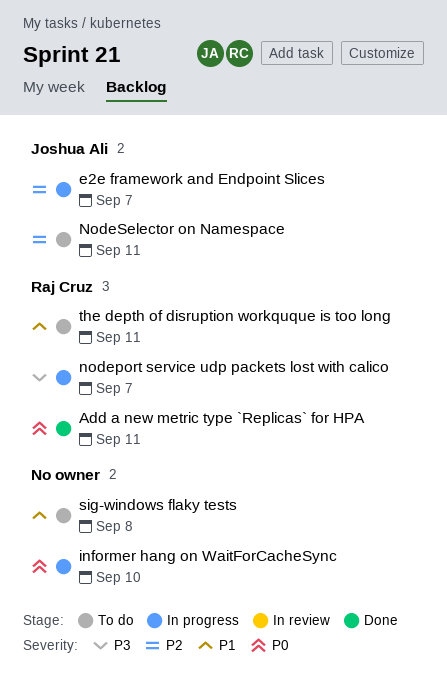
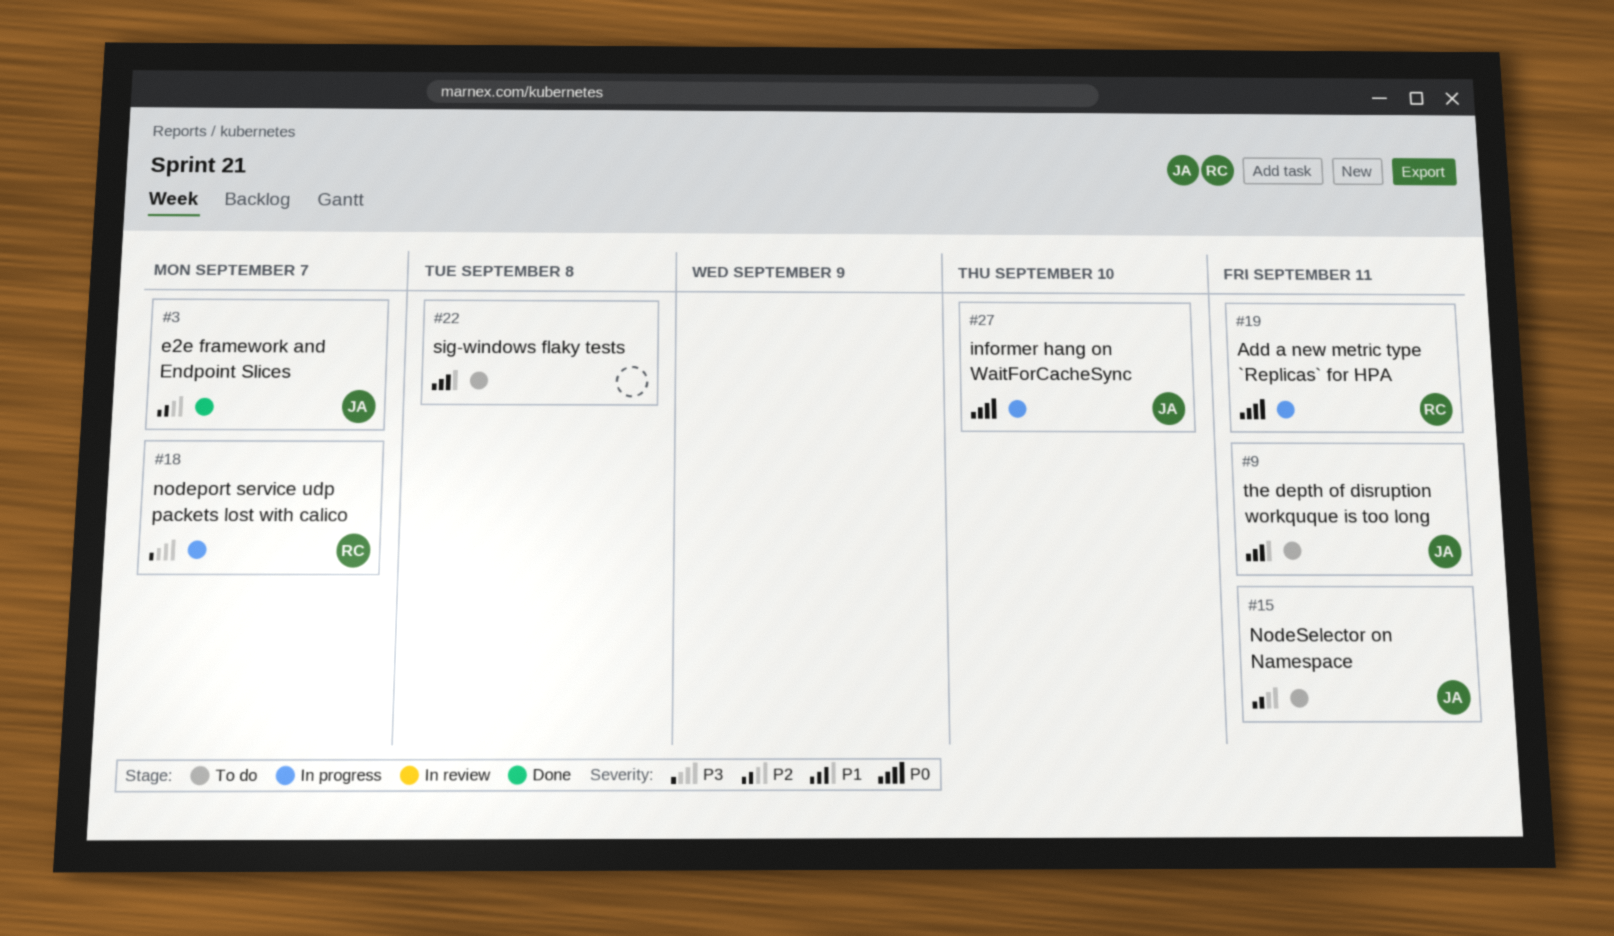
Add a new metric type `Replicas` for HPA, status: Done -> In progress
e2e framework and Endpoint Slices, status: In progress -> Done
informer hang on WaitForCacheSync, owner: none -> Joshua Ali
the depth of disruption workquque is too long, owner: Raj Cruz -> Joshua Ali

